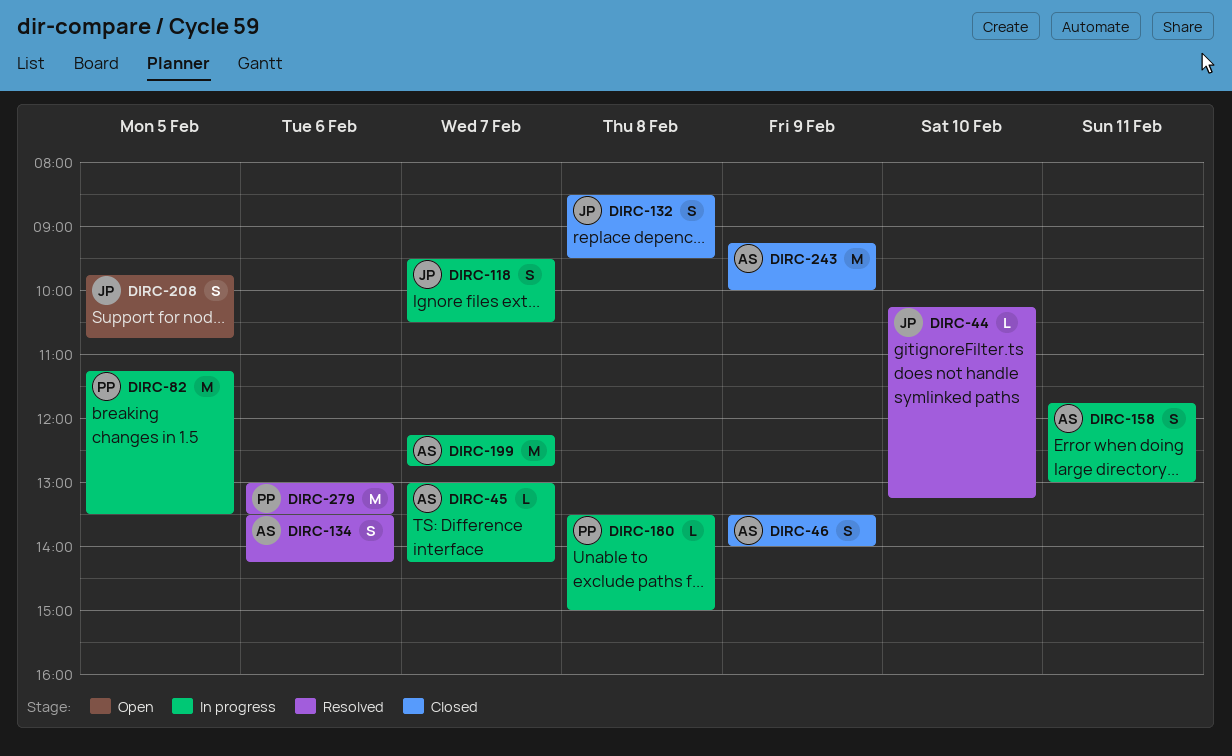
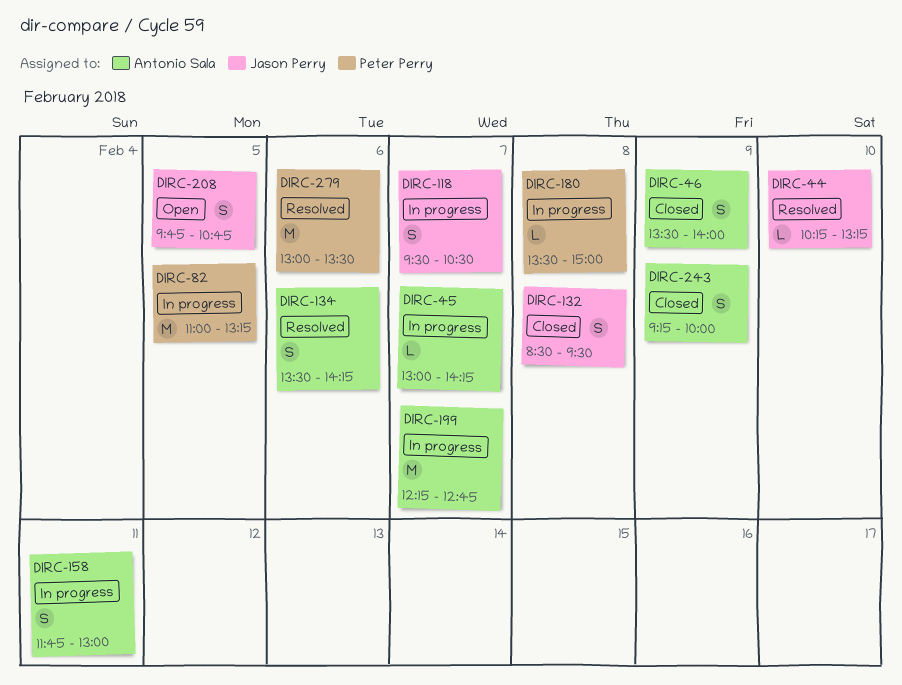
DIRC-82, begins: 11:15 -> 11:00
DIRC-82, ends: 13:30 -> 13:15
DIRC-243, estimate: M -> S

